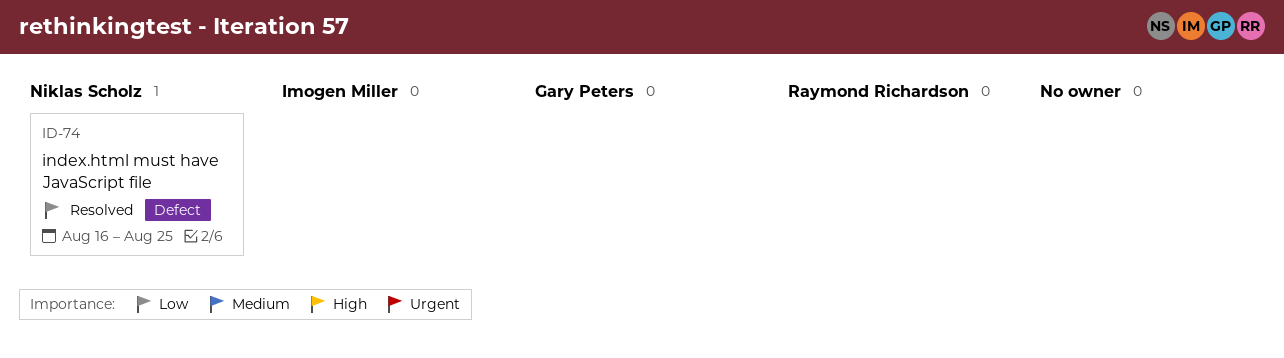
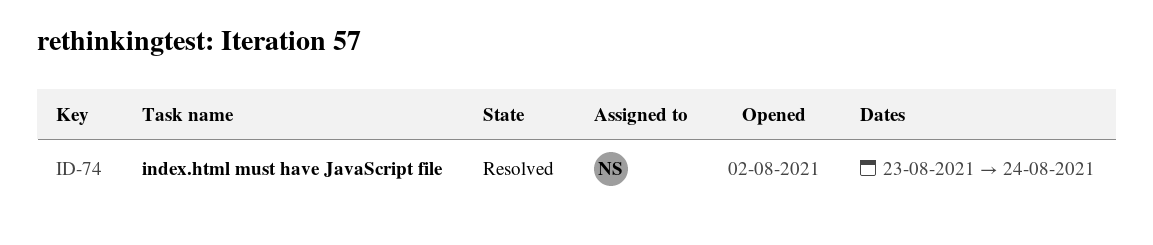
ID-74, start: Aug 16 -> Aug 23
ID-74, due: Aug 25 -> Aug 24

